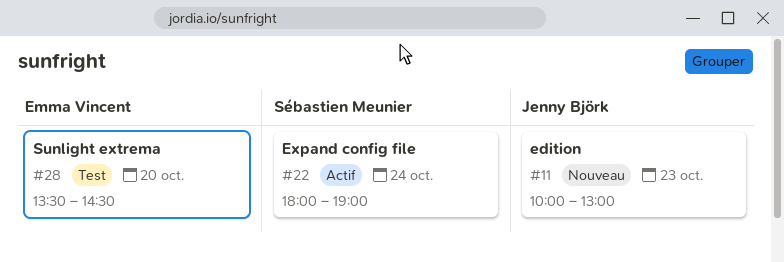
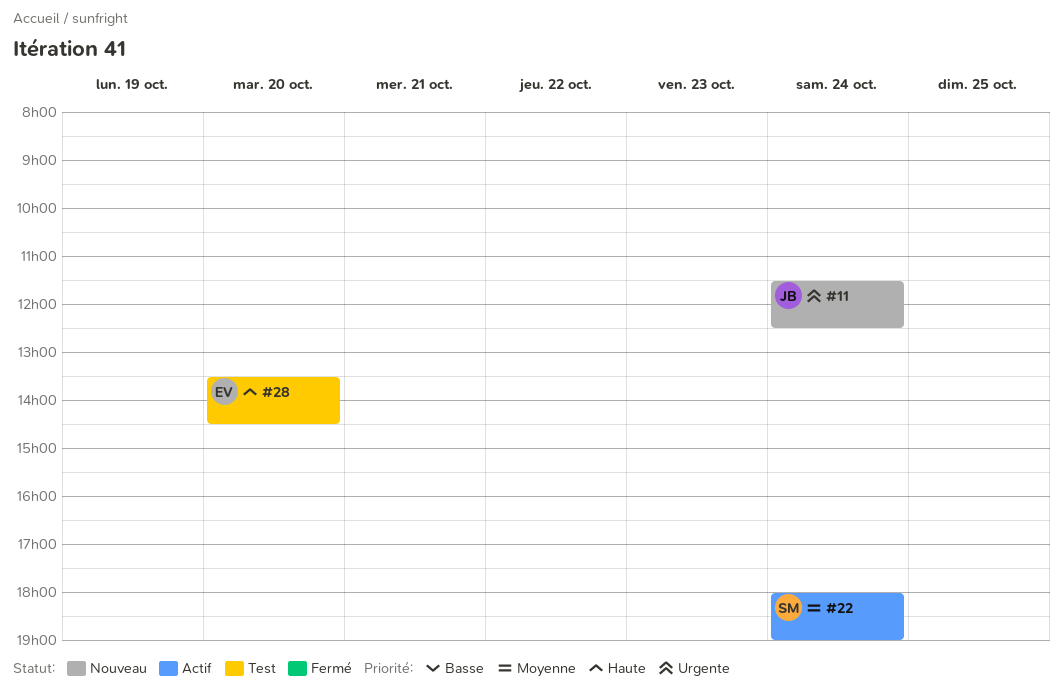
#11, day: Oct 23 -> Oct 24
#11, begins: 10:00 -> 11:30
#11, ends: 13:00 -> 12:30

